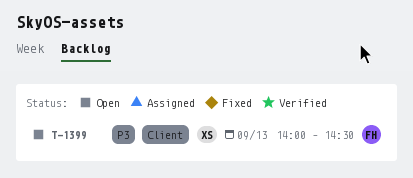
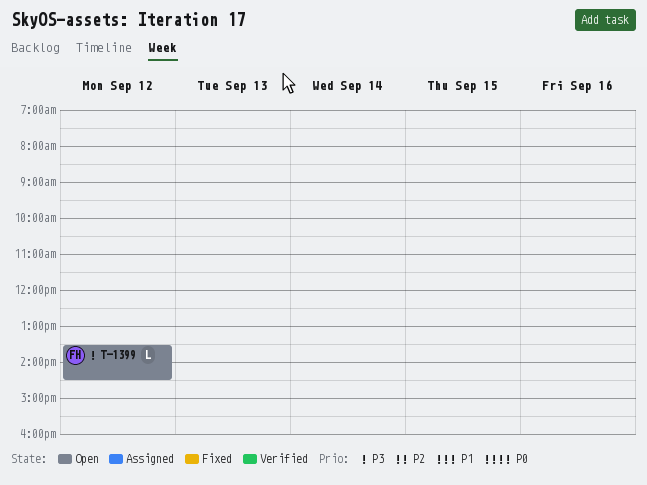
T-1399, estimate: XS -> L
T-1399, day: Sep 13 -> Sep 12
T-1399, begins: 14:00 -> 13:30

